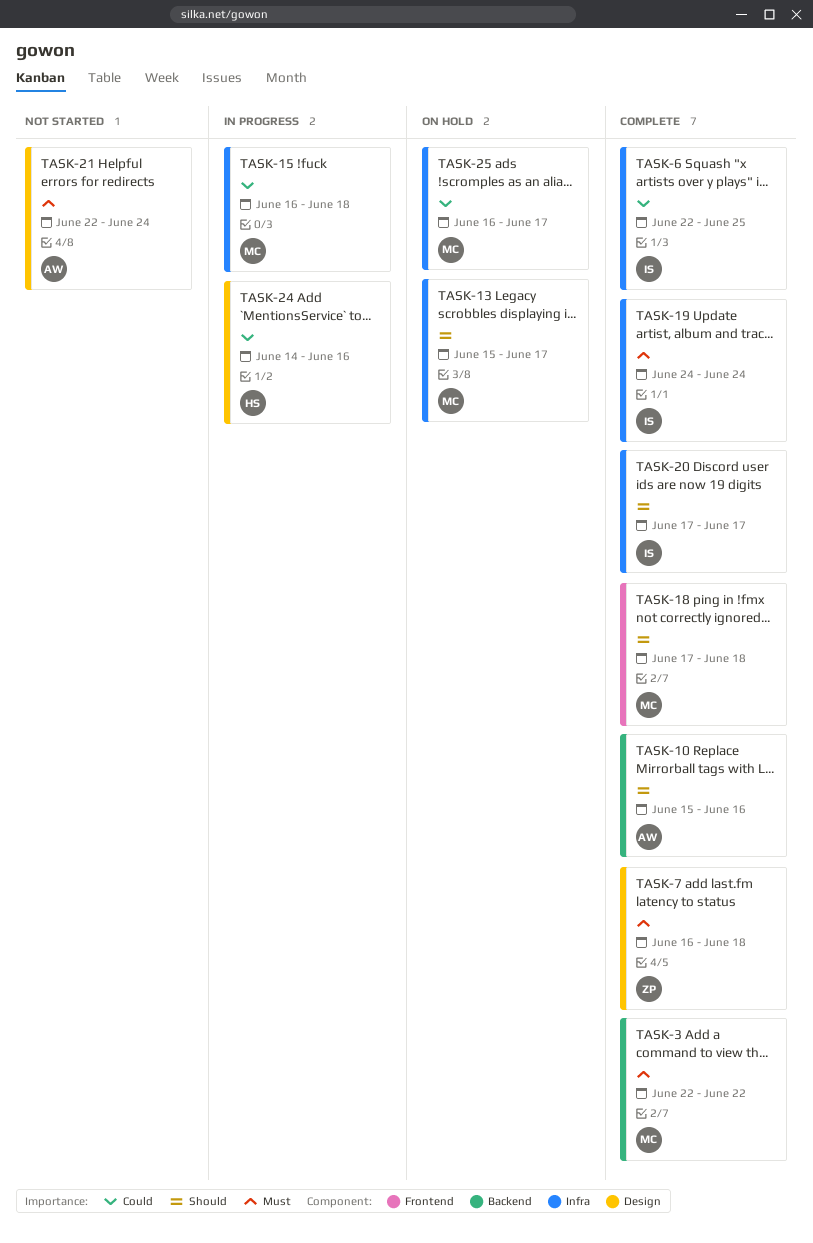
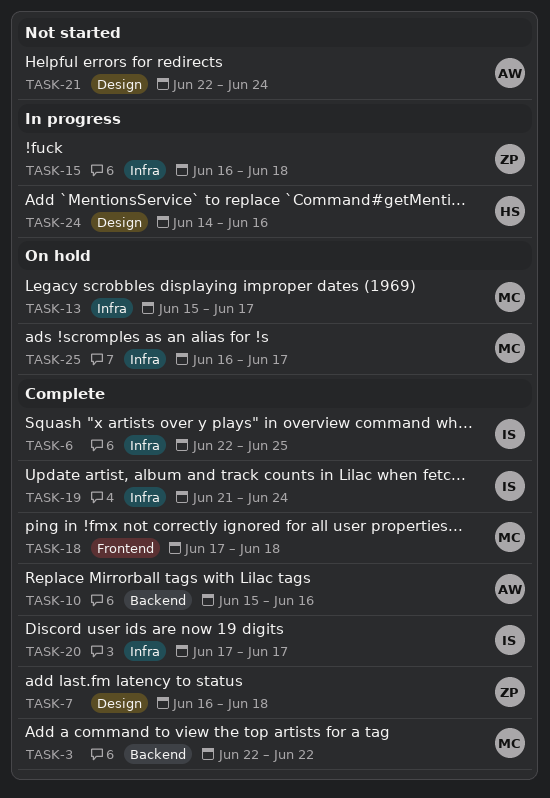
TASK-15, owner: MC -> ZP
TASK-19, start: Jun 24 -> Jun 21

